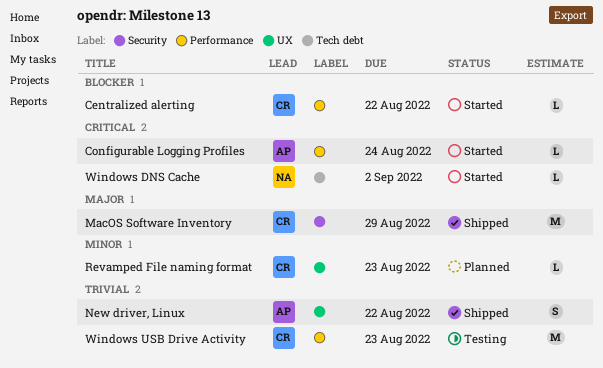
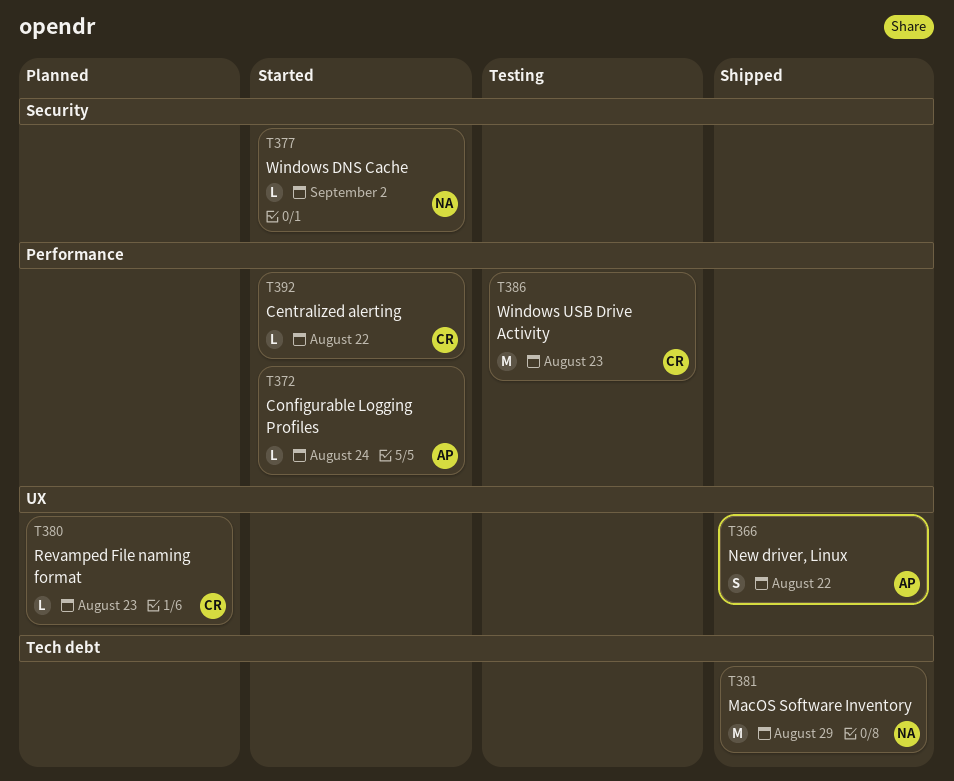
MacOS Software Inventory, owner: CR -> NA
MacOS Software Inventory, label: Security -> Tech debt
Windows DNS Cache, label: Tech debt -> Security

